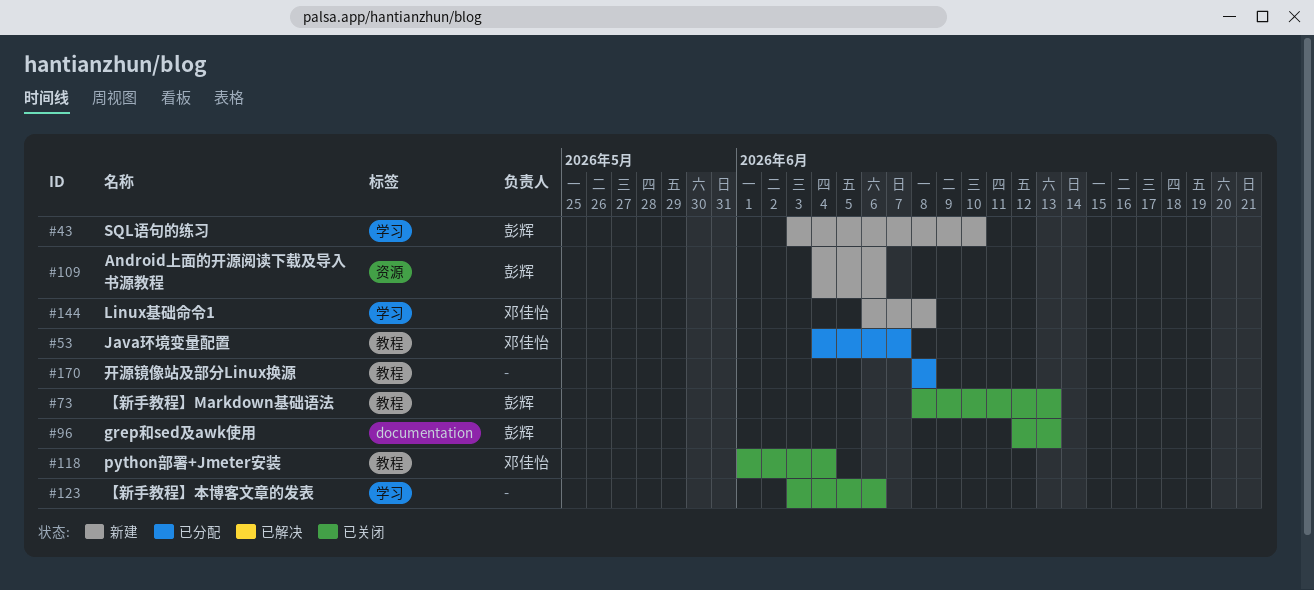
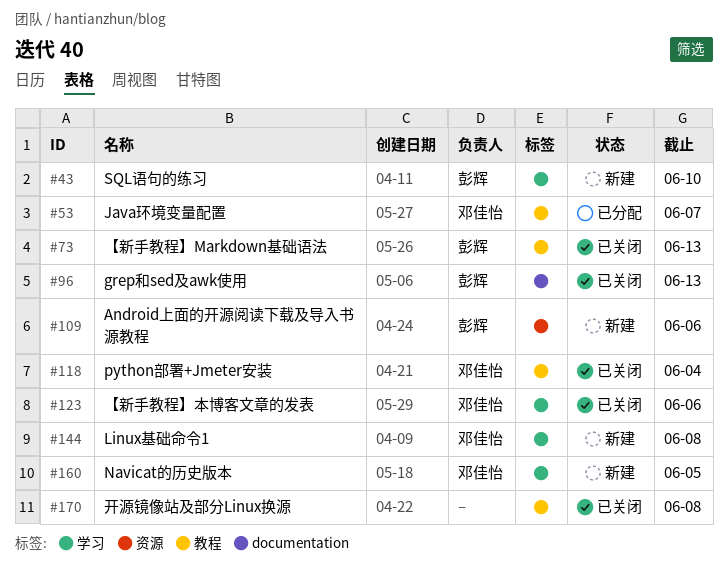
#123, owner: none -> 邓佳怡
#160: none -> present
#170, status: 已分配 -> 已关闭

